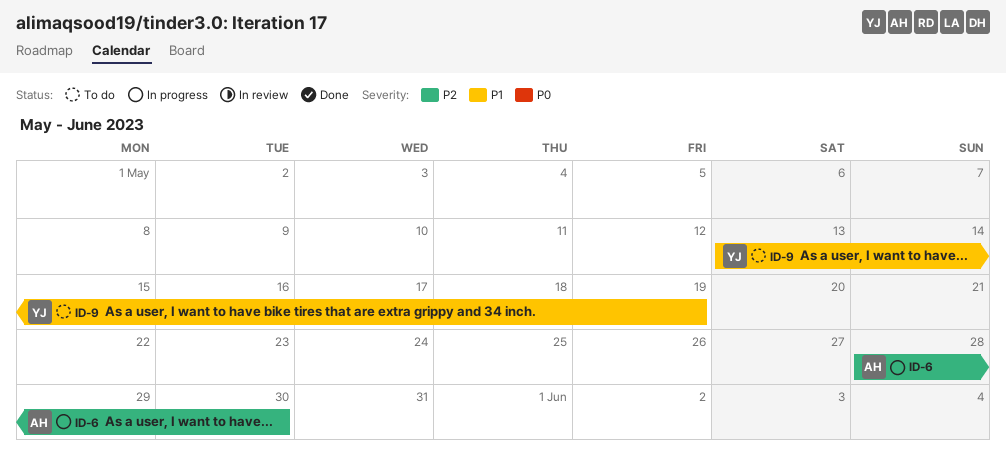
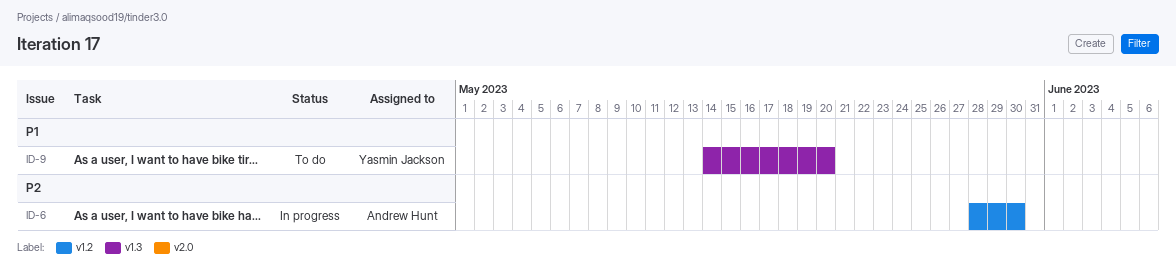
ID-9, start: May 13 -> May 14
ID-9, due: May 19 -> May 20

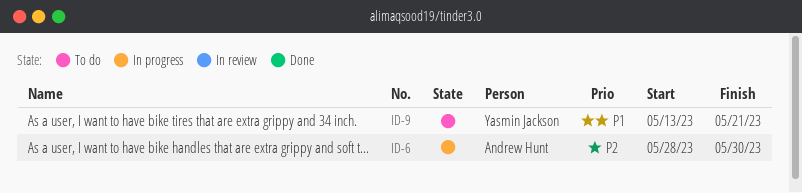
ID-9, start: May 14 -> May 13
ID-9, due: May 20 -> May 21

